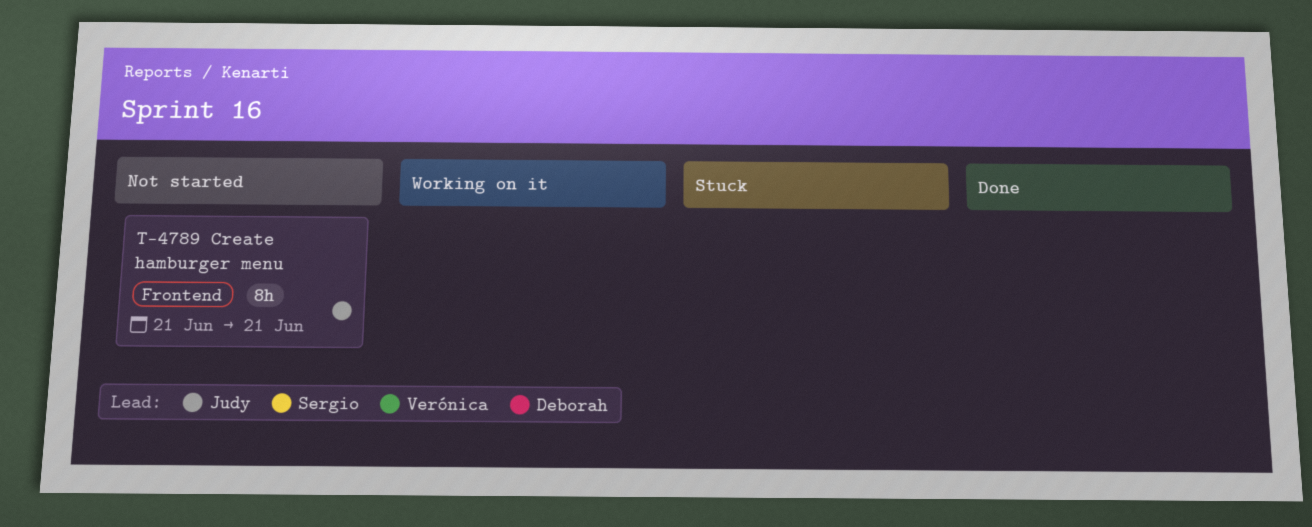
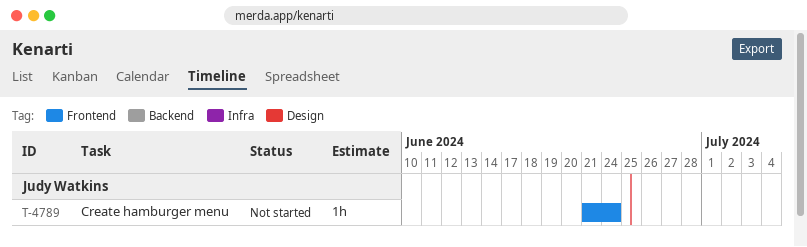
T-4789, estimate: 8h -> 1h
T-4789, due: Jun 21 -> Jun 24

